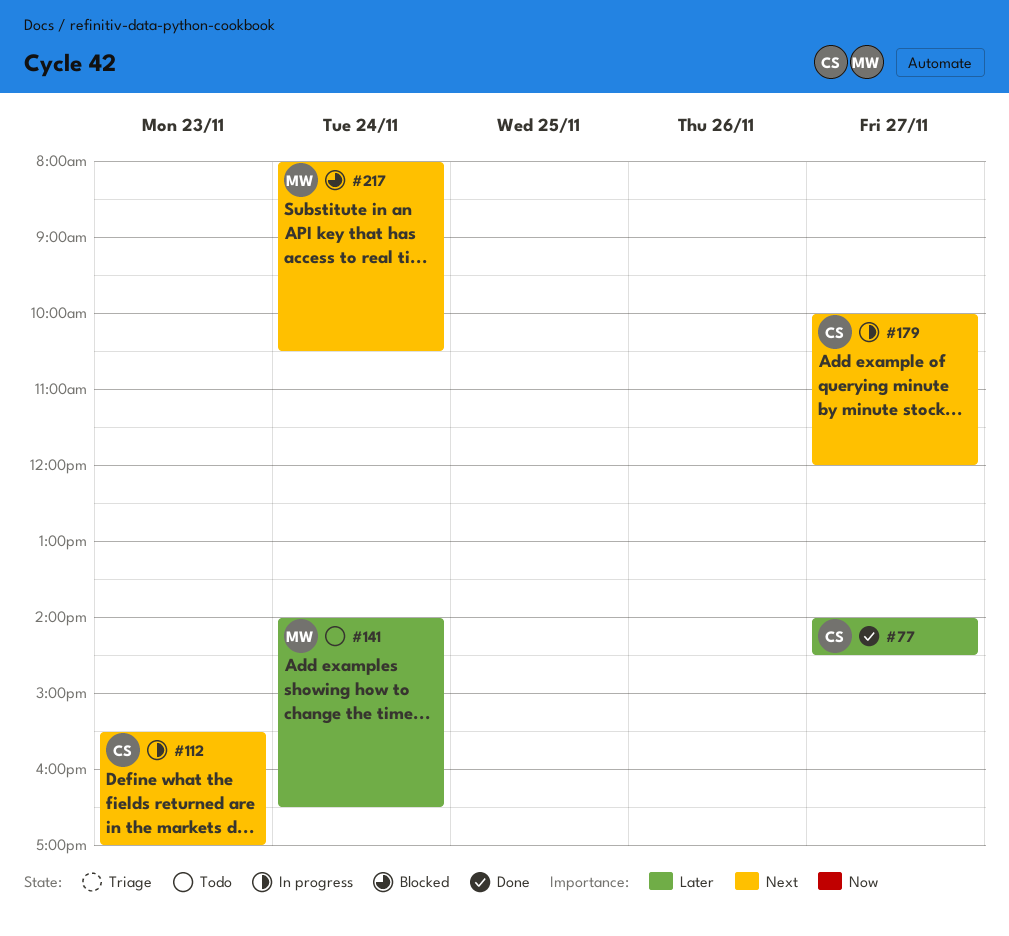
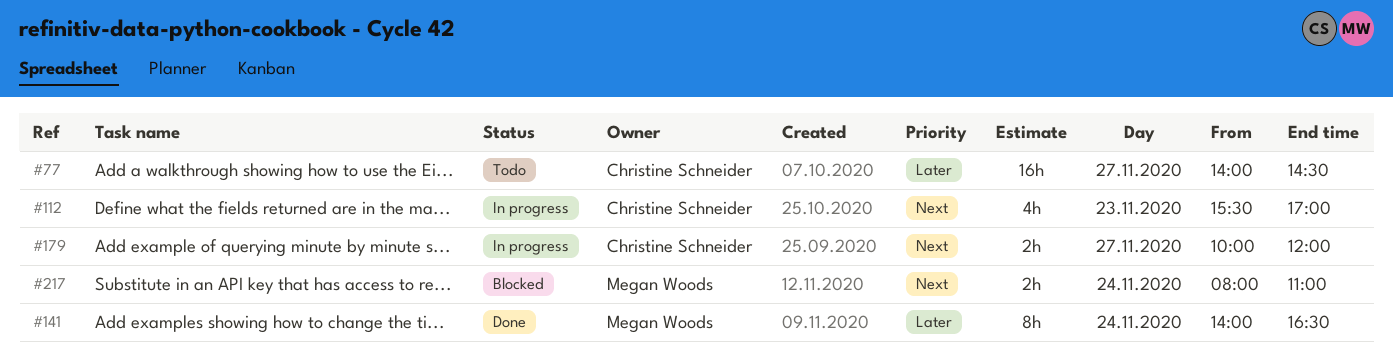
#77, status: Done -> Todo
#141, status: Todo -> Done
#217, ends: 10:30 -> 11:00

